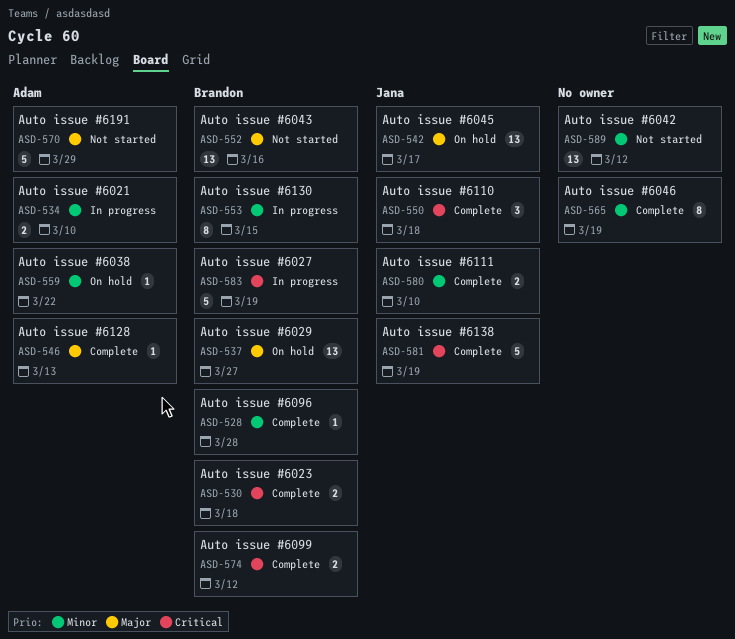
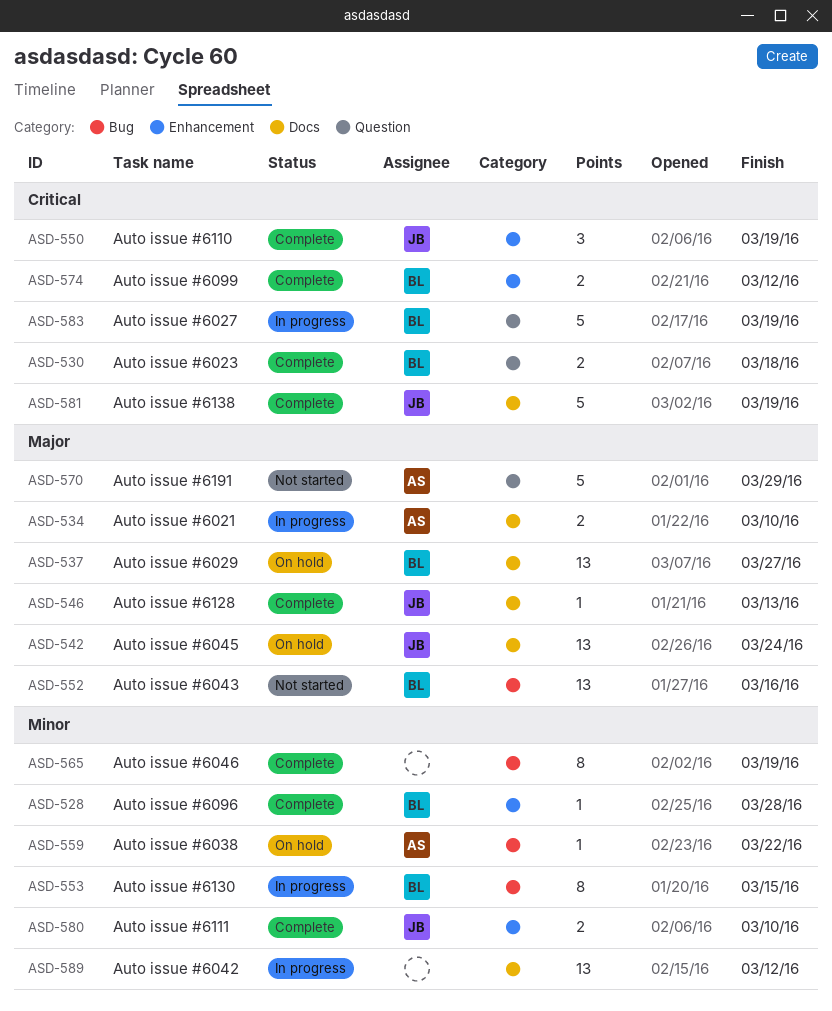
ASD-534, priority: Minor -> Major
ASD-542, due: Mar 17 -> Mar 24
ASD-546, owner: Adam -> Jana
ASD-550, due: Mar 18 -> Mar 19
ASD-589, status: Not started -> In progress

